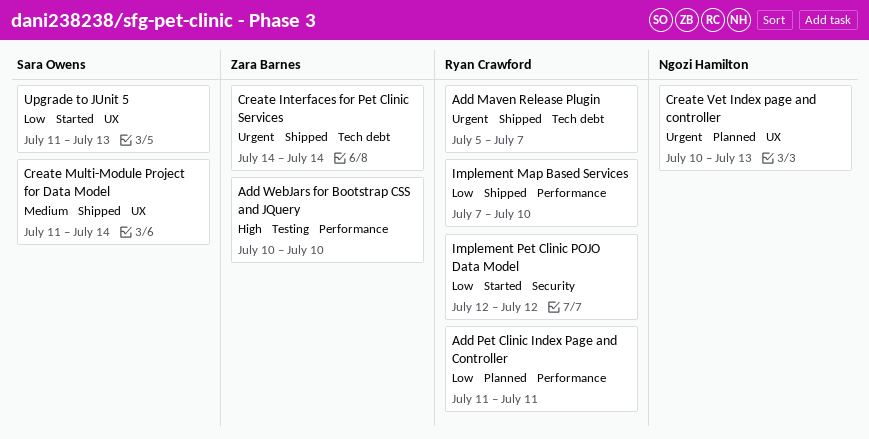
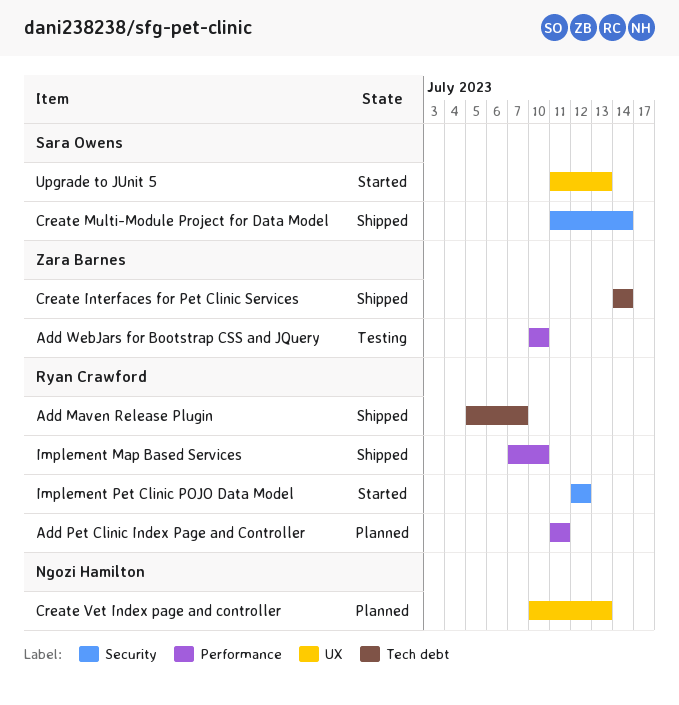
Create Multi-Module Project for Data Model, label: UX -> Security

